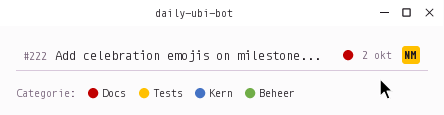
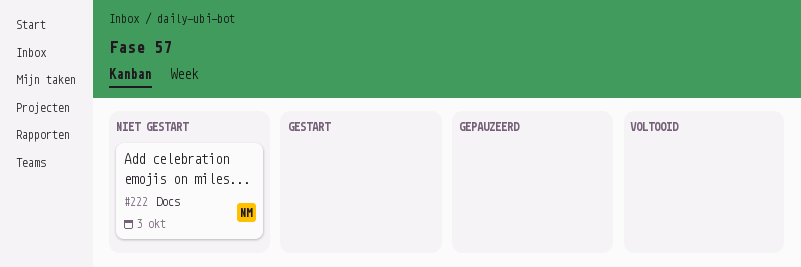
#222, due: Oct 2 -> Oct 3

